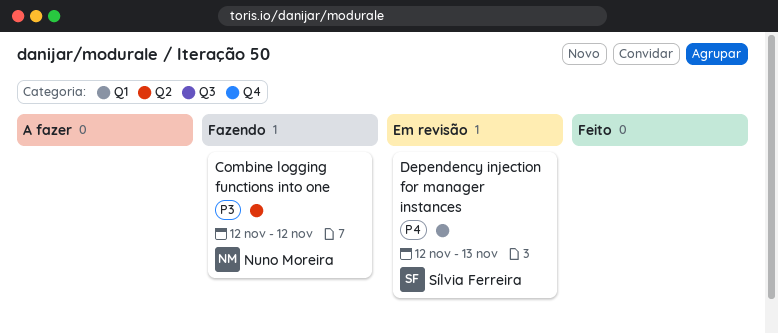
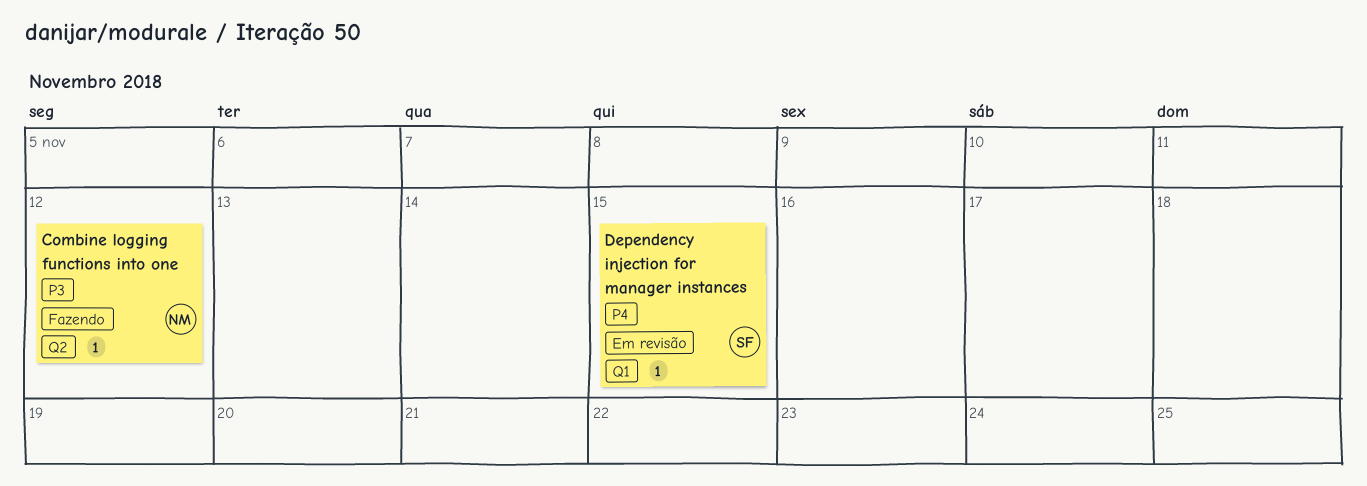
Dependency injection for manager instances, due: Nov 13 -> Nov 15

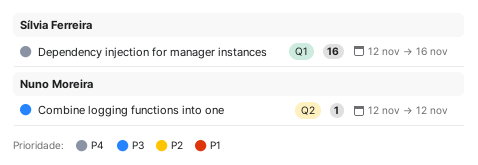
Dependency injection for manager instances, estimate: 1 -> 16
Dependency injection for manager instances, due: Nov 15 -> Nov 16

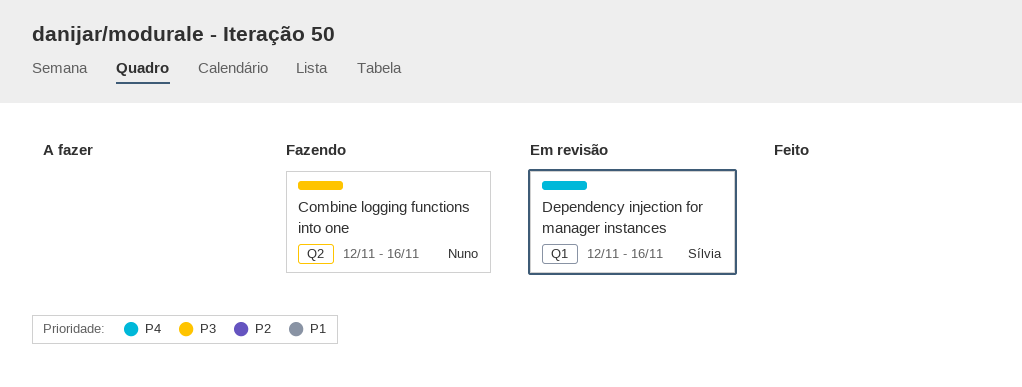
Combine logging functions into one, due: Nov 12 -> Nov 16

